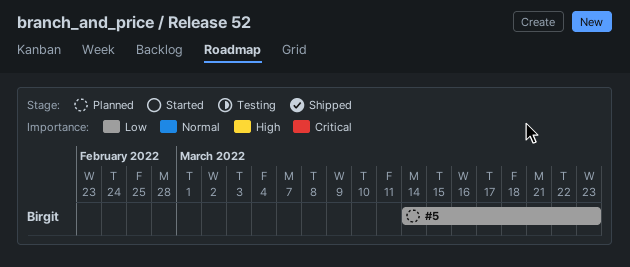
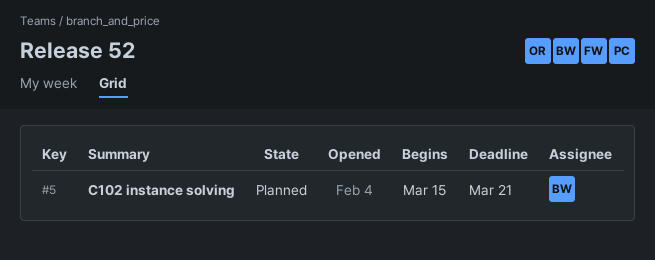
#5, start: Mar 14 -> Mar 15
#5, due: Mar 23 -> Mar 21

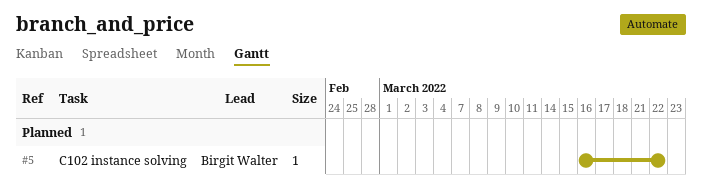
#5, start: Mar 15 -> Mar 16
#5, due: Mar 21 -> Mar 22

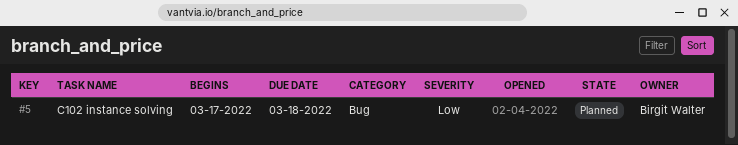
#5, start: Mar 16 -> Mar 17
#5, due: Mar 22 -> Mar 18

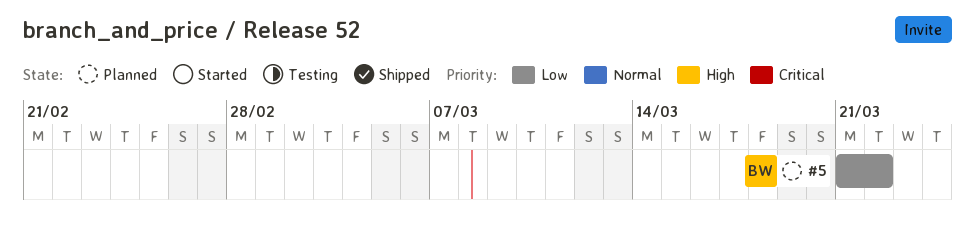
#5, start: Mar 17 -> Mar 21
#5, due: Mar 18 -> Mar 22

